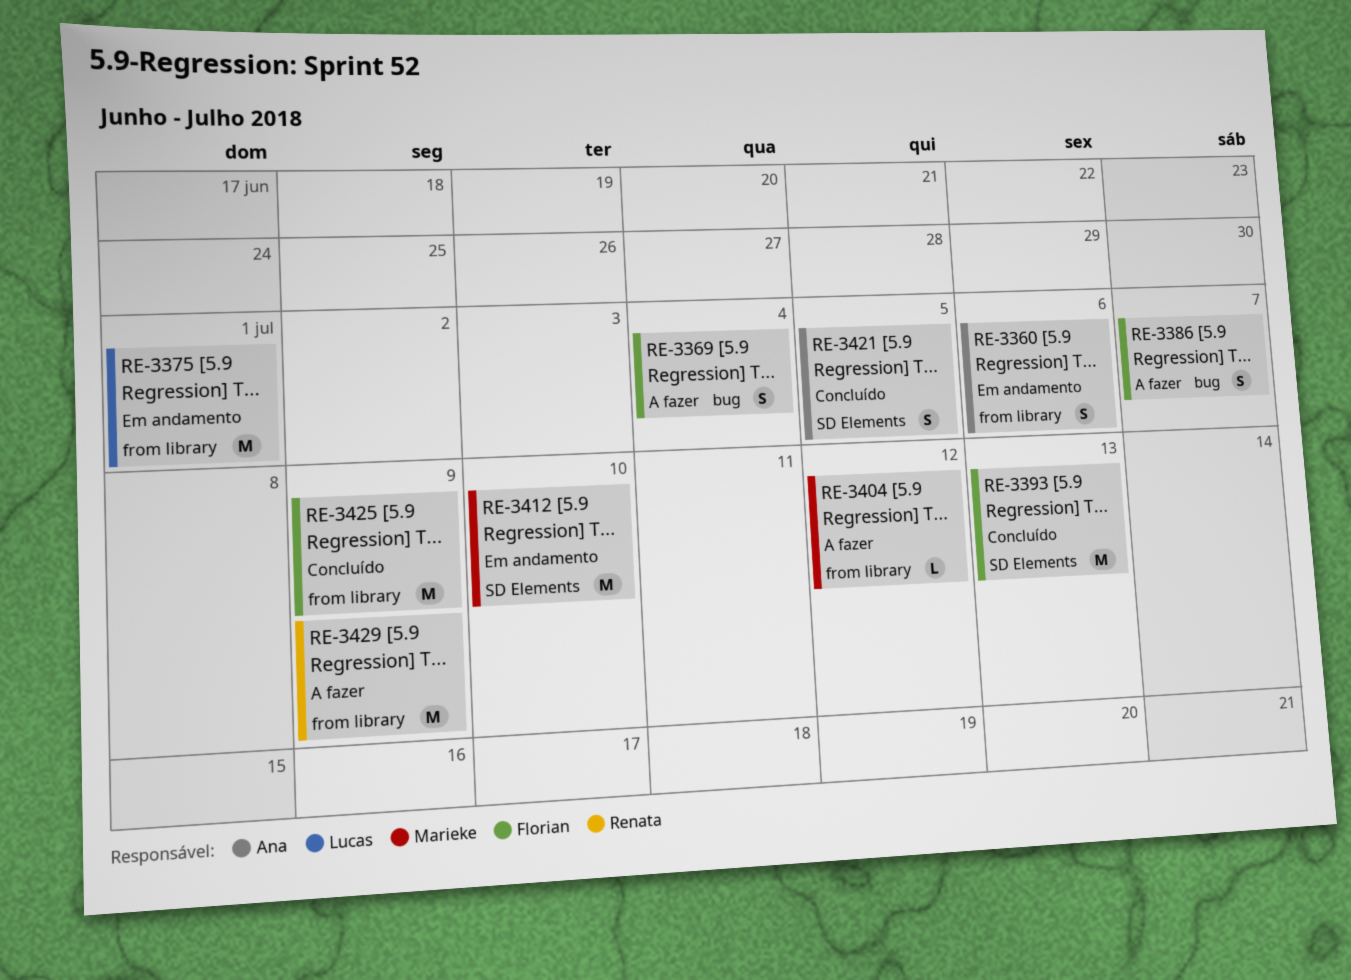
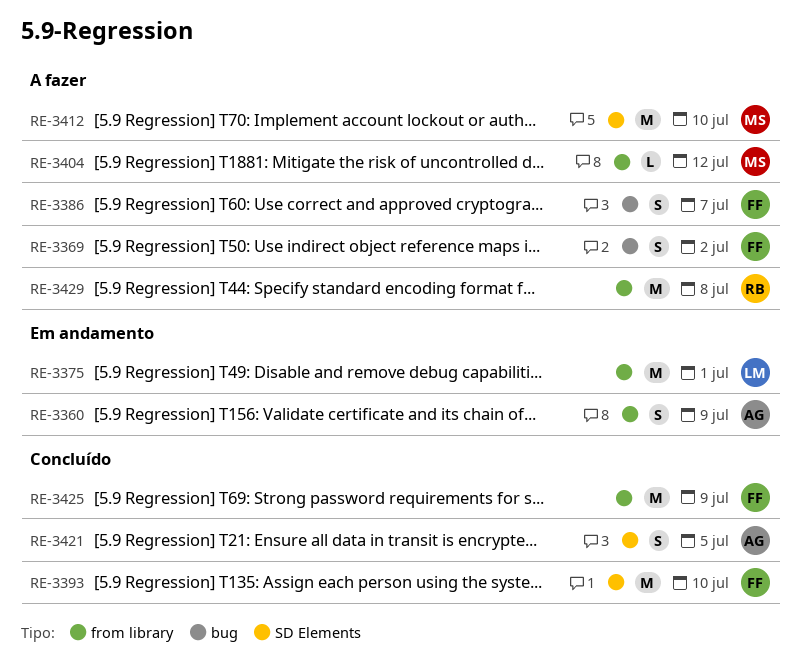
RE-3360, due: Jul 6 -> Jul 9
RE-3369, due: Jul 4 -> Jul 2
RE-3393, due: Jul 13 -> Jul 10
RE-3412, status: Em andamento -> A fazer
RE-3429, due: Jul 9 -> Jul 8

